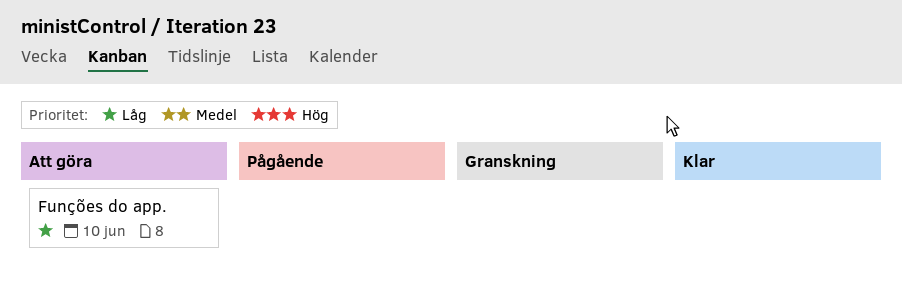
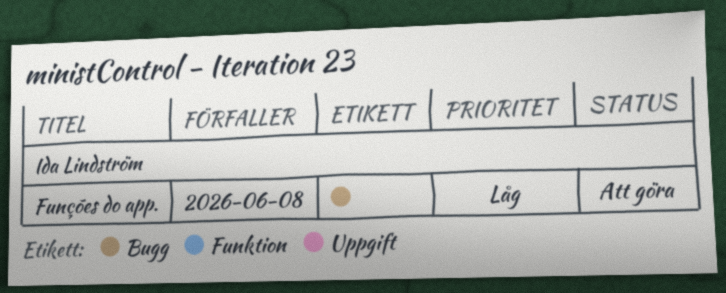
Funções do app., due: Jun 10 -> Jun 8

